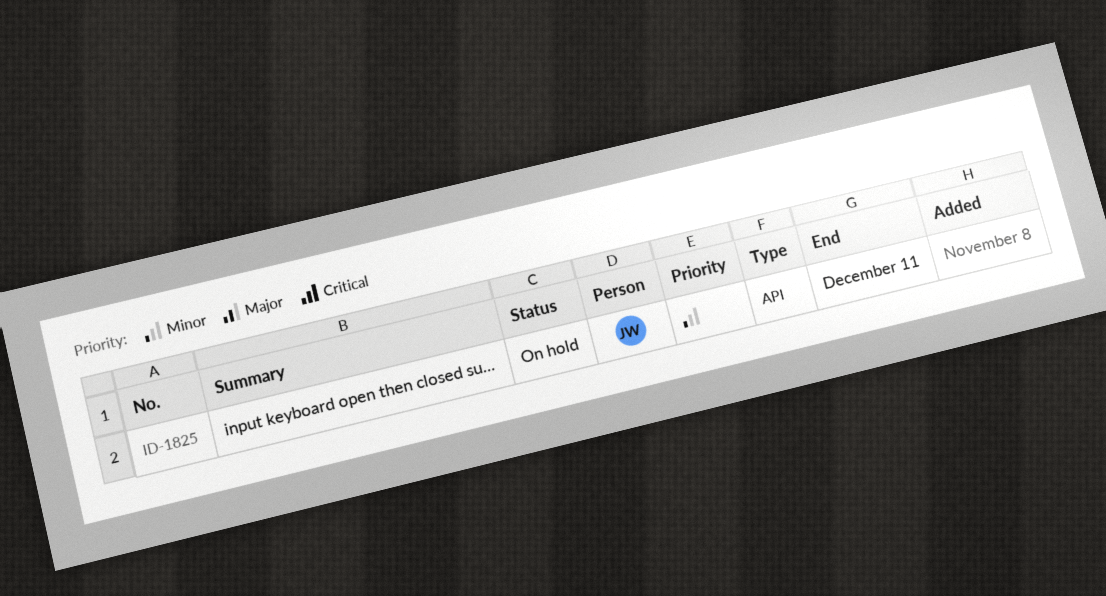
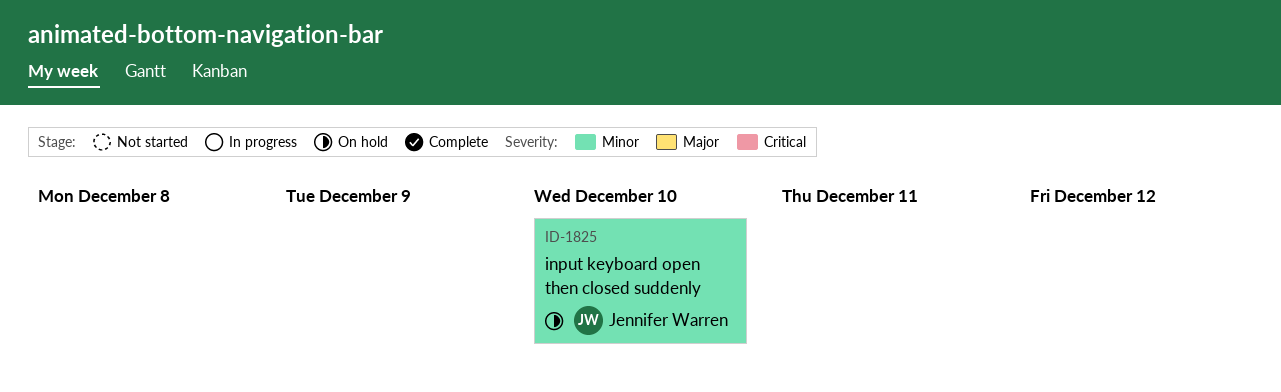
ID-1825, due: Dec 11 -> Dec 10

